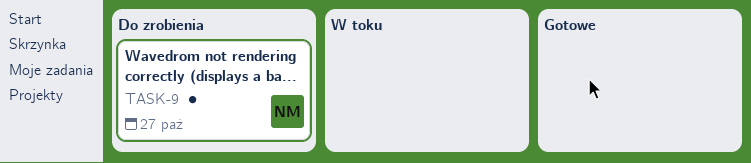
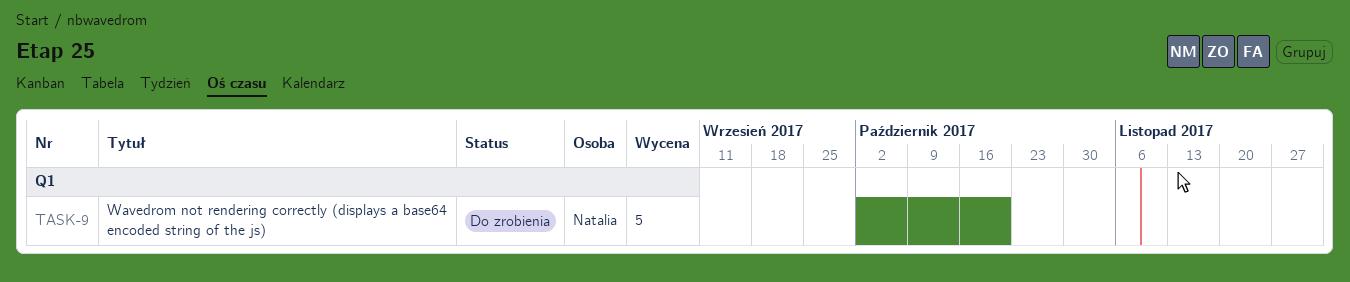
TASK-9, estimate: 1 -> 5
TASK-9, due: Oct 27 -> Oct 20

